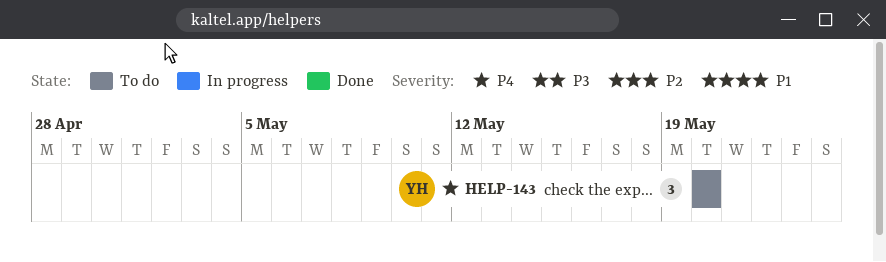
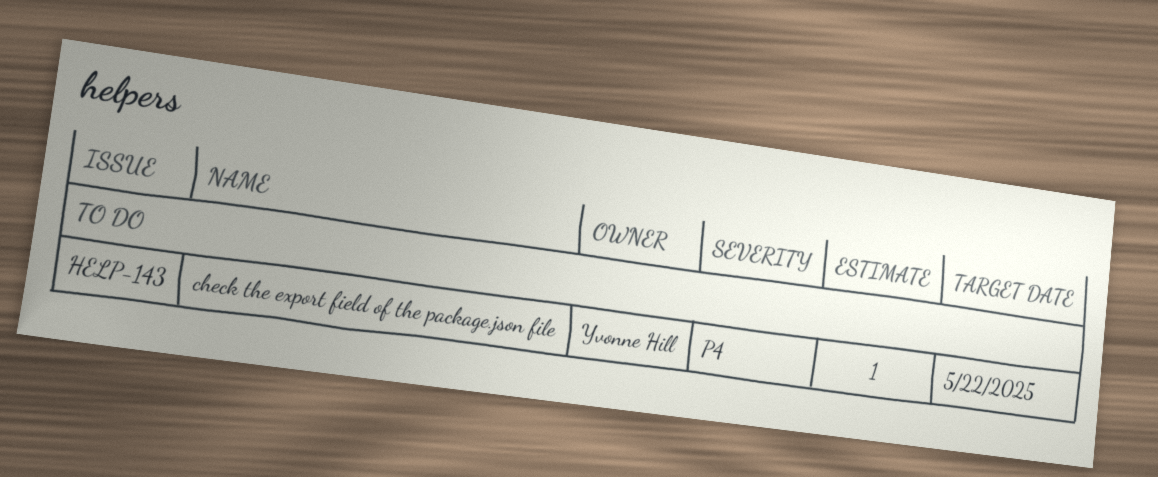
HELP-143, estimate: 3 -> 1
HELP-143, due: May 20 -> May 22

